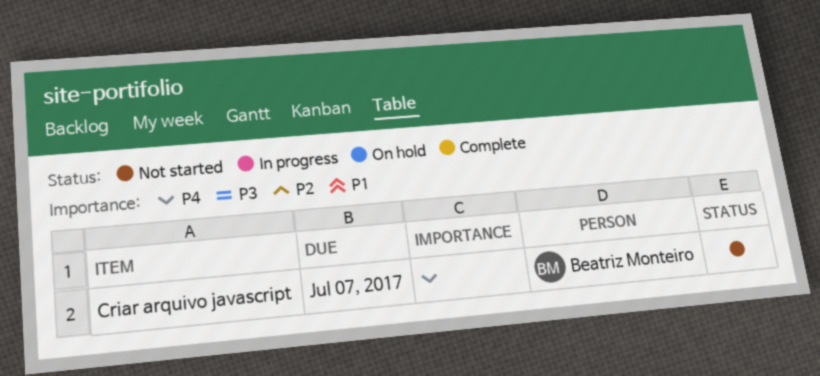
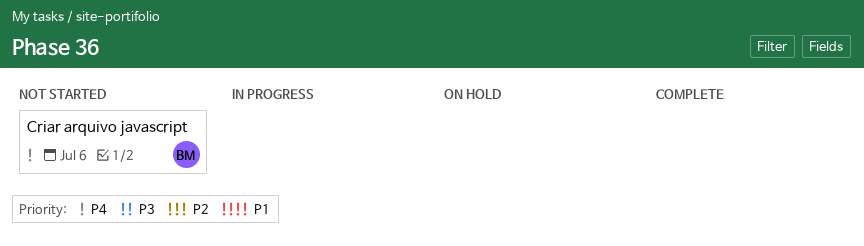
Criar arquivo javascript, due: Jul 7 -> Jul 6

